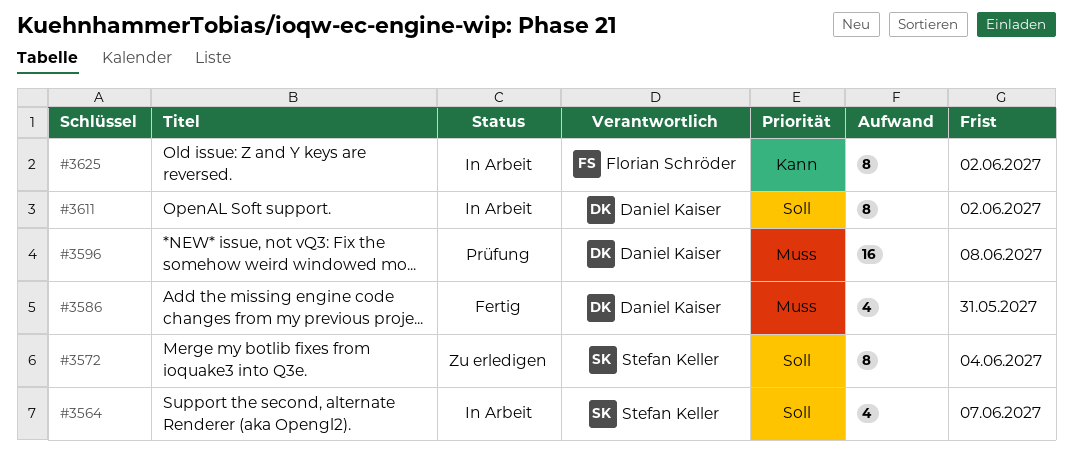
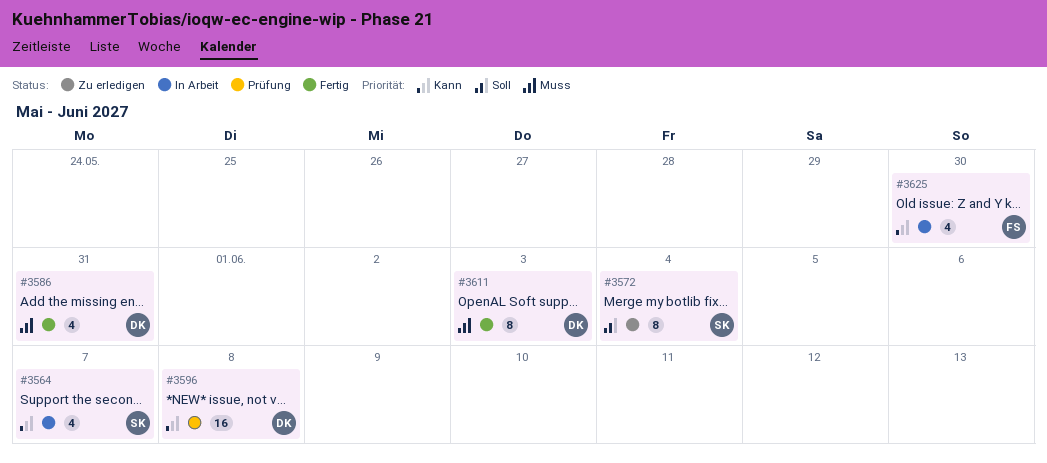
#3564, priority: Soll -> Kann
#3596, priority: Muss -> Kann
#3611, status: In Arbeit -> Fertig
#3611, priority: Soll -> Muss
#3611, due: Jun 2 -> Jun 3
#3625, estimate: 8 -> 4
#3625, due: Jun 2 -> May 30

